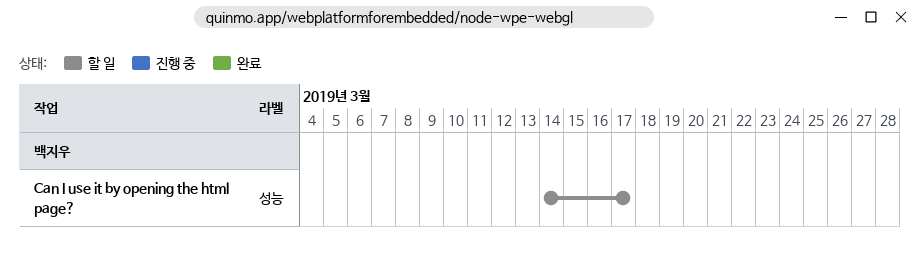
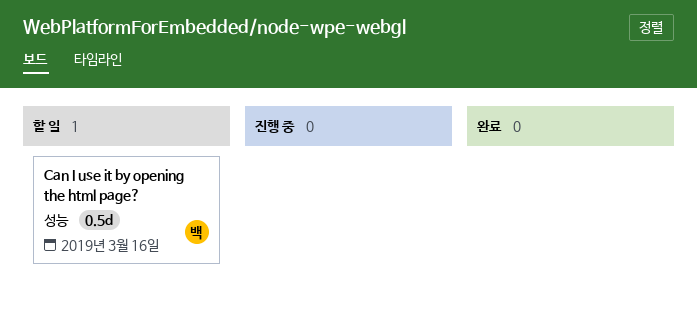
Can I use it by opening the html page?, due: Mar 17 -> Mar 16

